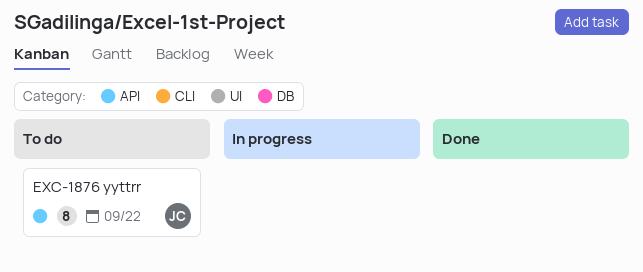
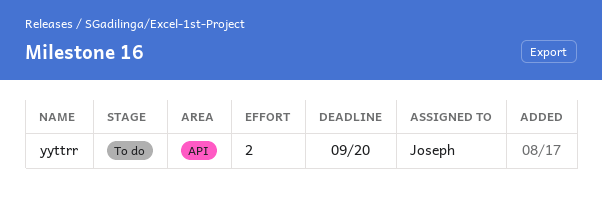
yyttrr, estimate: 8 -> 2
yyttrr, due: Sep 22 -> Sep 20

